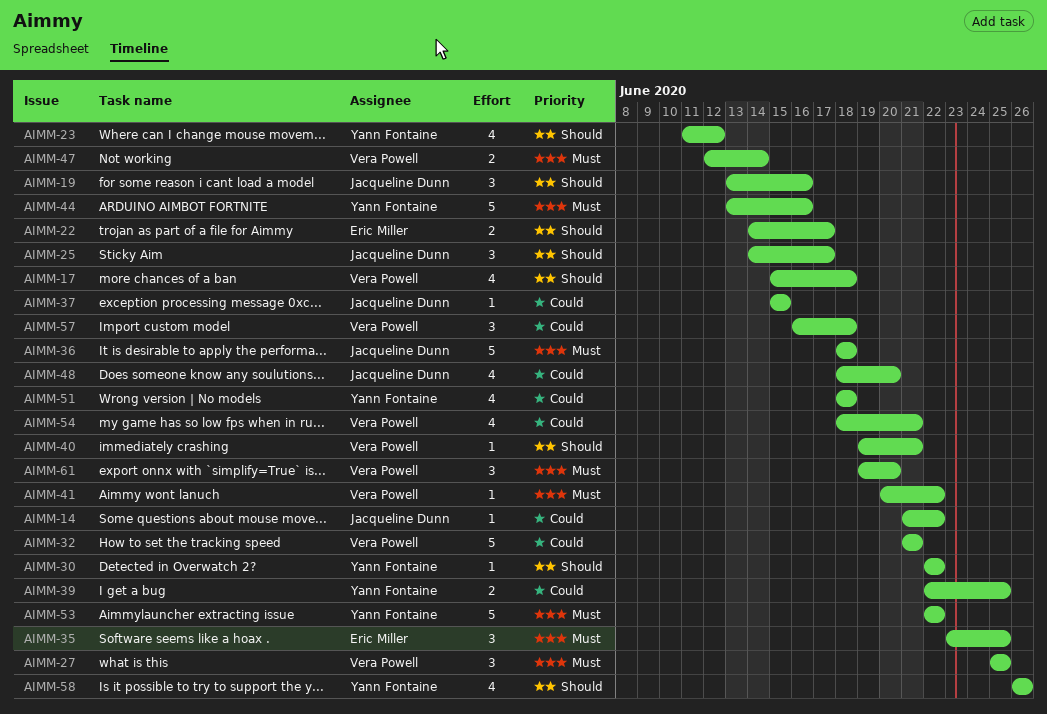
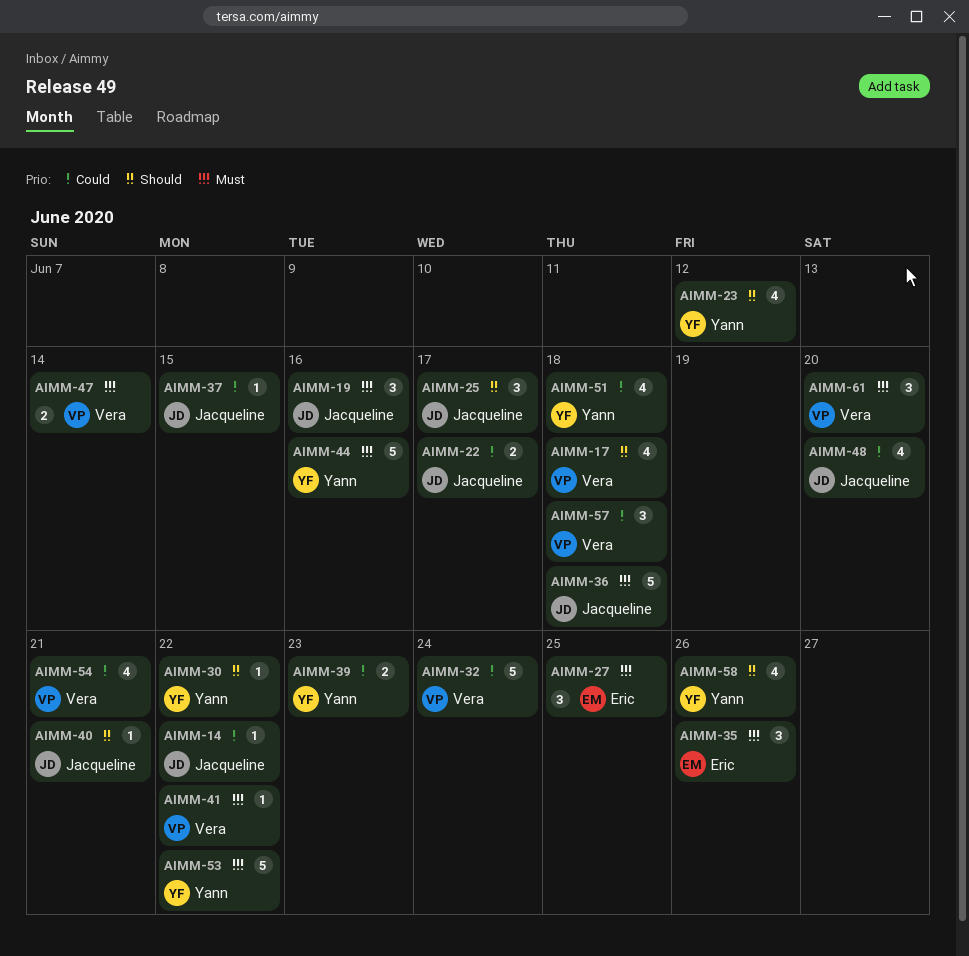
AIMM-19, priority: Should -> Must
AIMM-22, owner: Eric Miller -> Jacqueline Dunn
AIMM-22, priority: Should -> Could
AIMM-27, owner: Vera Powell -> Eric Miller
AIMM-32, due: Jun 21 -> Jun 24
AIMM-35, due: Jun 25 -> Jun 26
AIMM-39, due: Jun 25 -> Jun 23
AIMM-40, owner: Vera Powell -> Jacqueline Dunn

